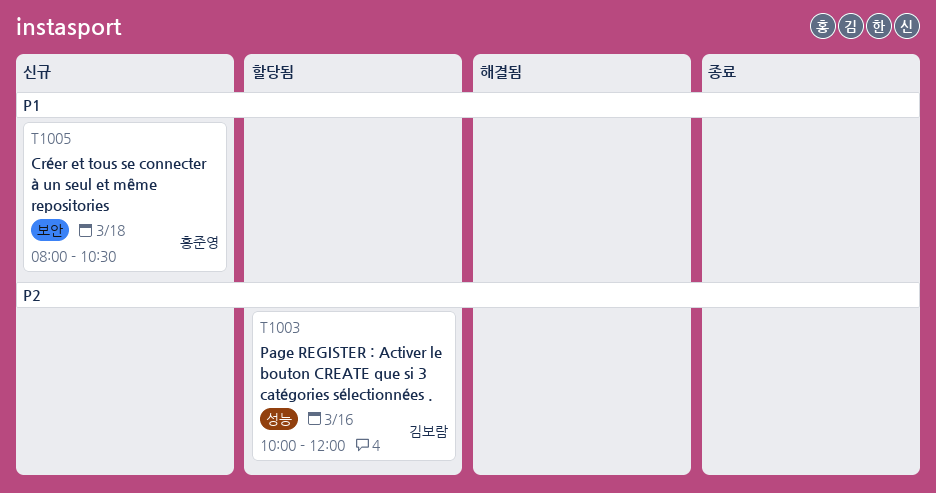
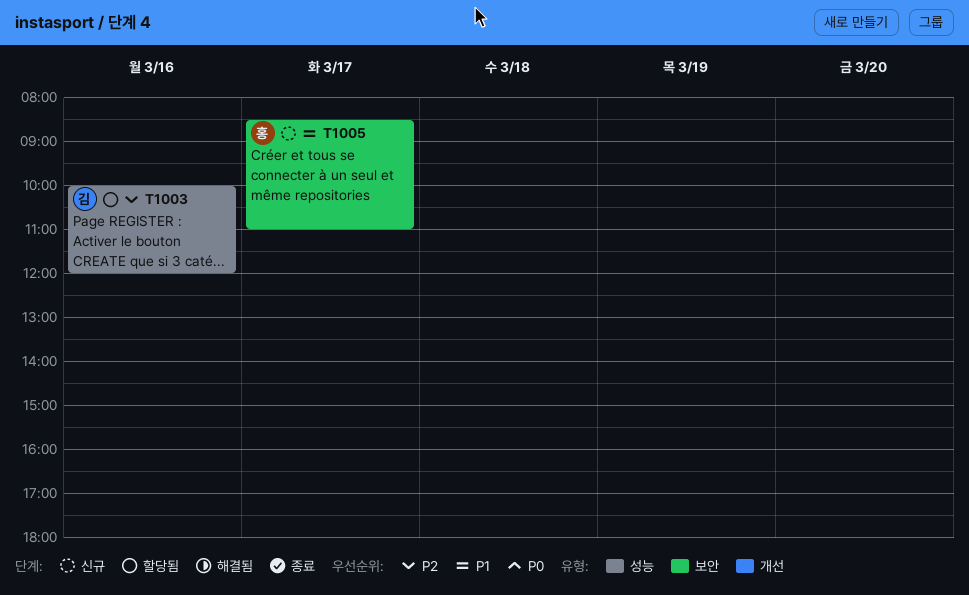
T1005, day: Mar 18 -> Mar 17
T1005, begins: 08:00 -> 08:30
T1005, ends: 10:30 -> 11:00

